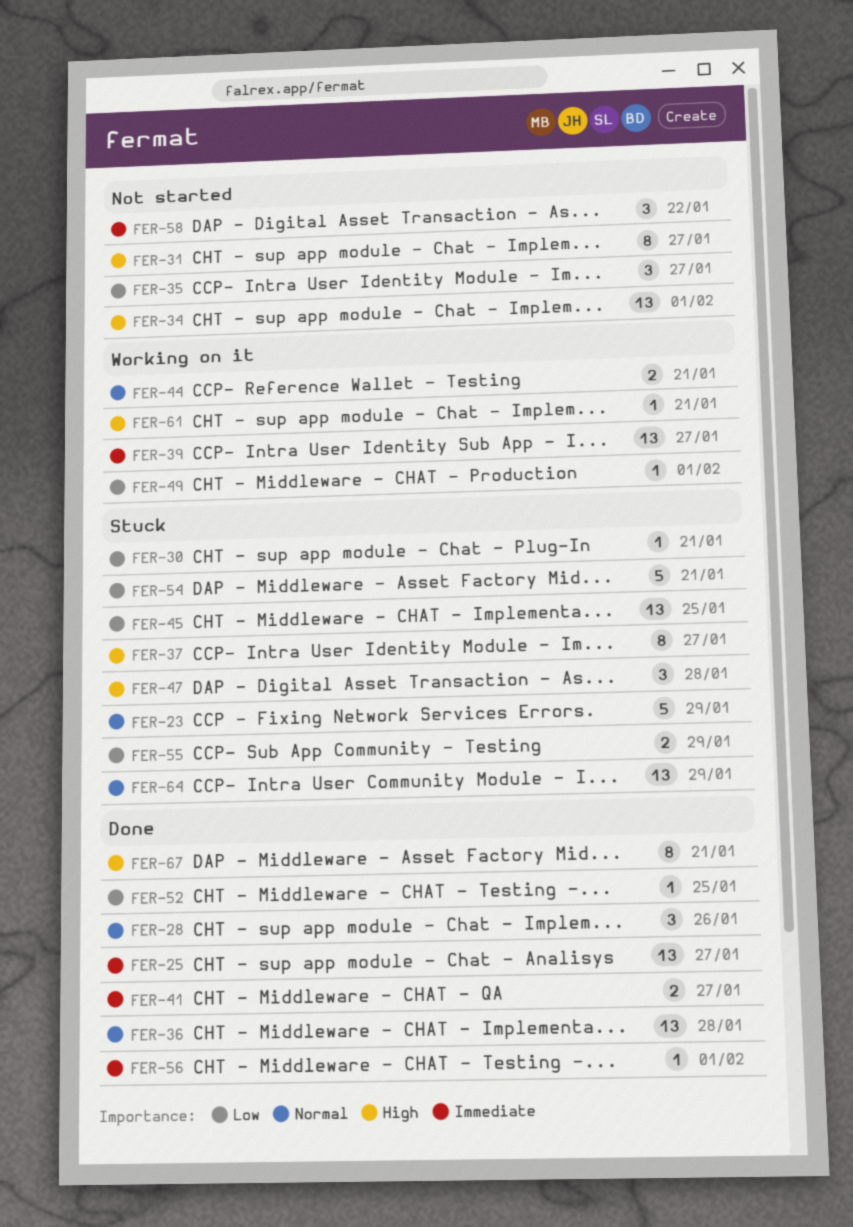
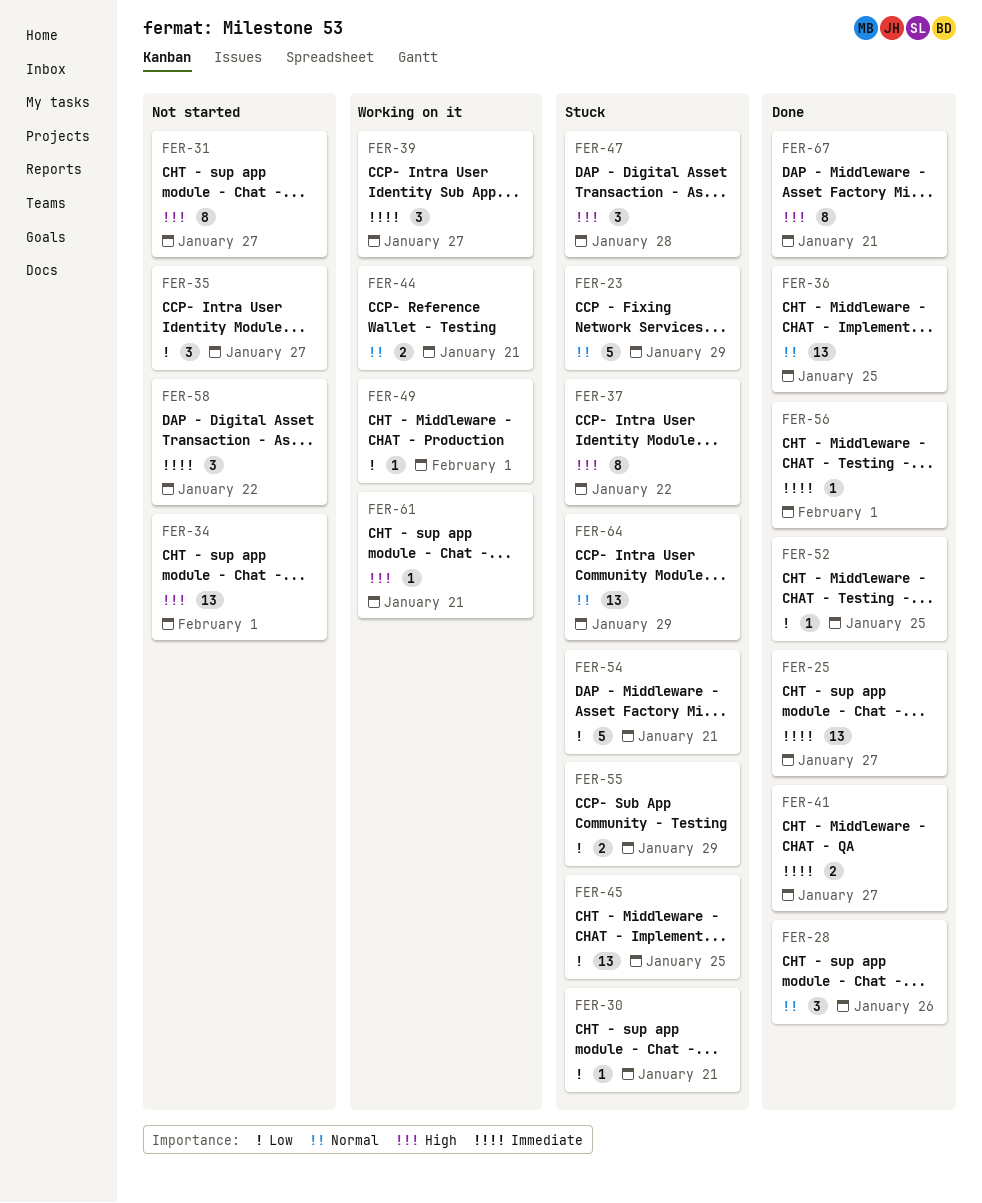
FER-36, due: Jan 28 -> Jan 25
FER-37, due: Jan 27 -> Jan 22
FER-39, estimate: 13 -> 3

